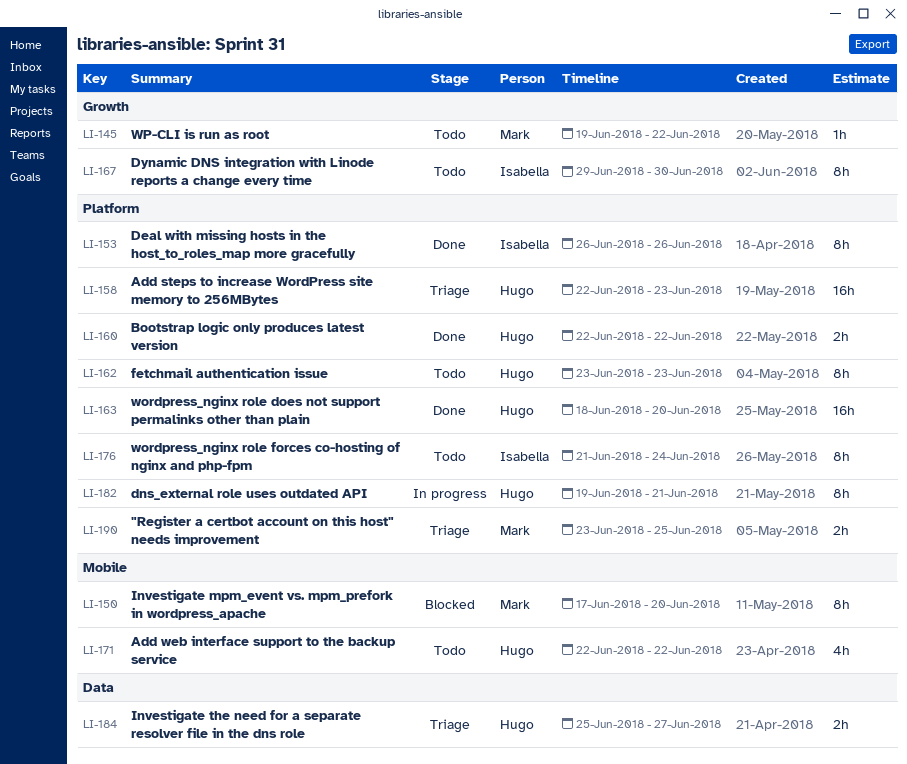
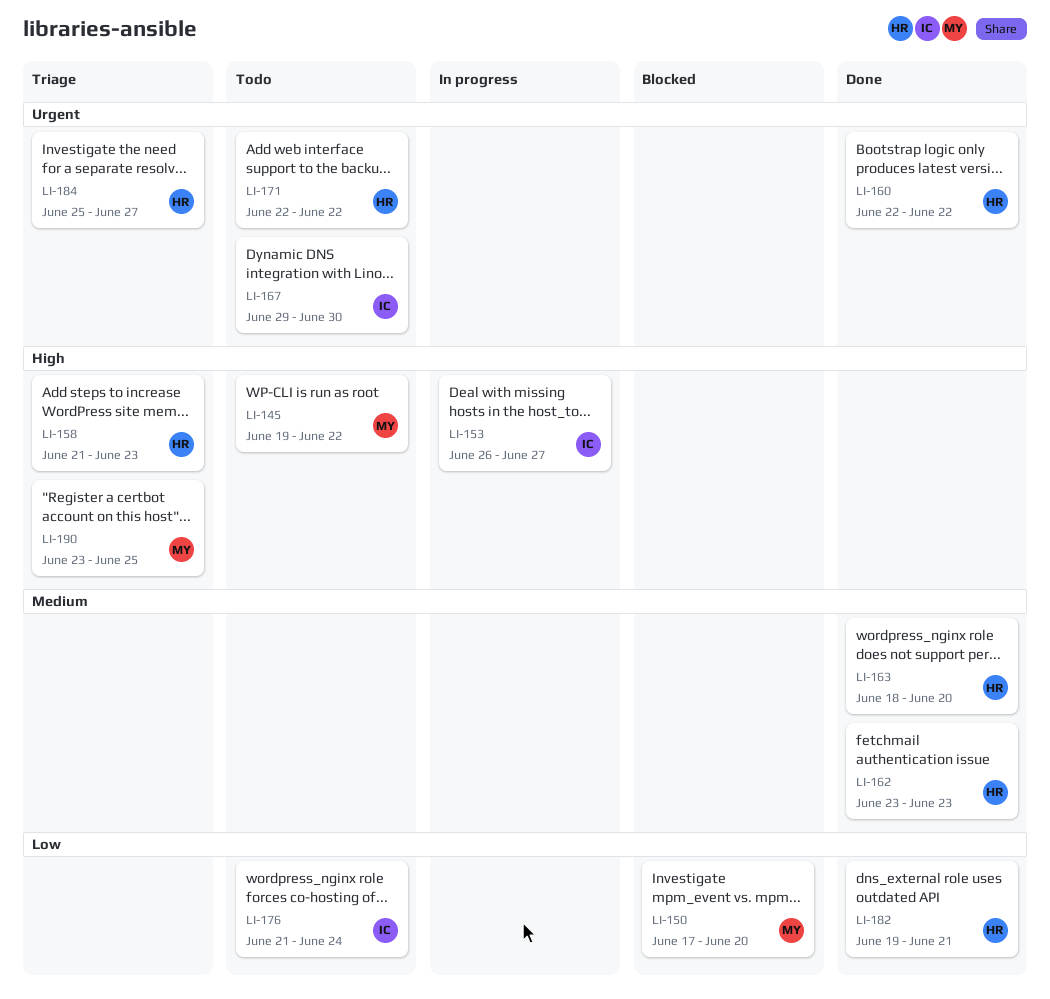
LI-153, status: Done -> In progress
LI-153, due: Jun 26 -> Jun 27
LI-158, start: Jun 22 -> Jun 21
LI-162, status: Todo -> Done
LI-182, status: In progress -> Done

